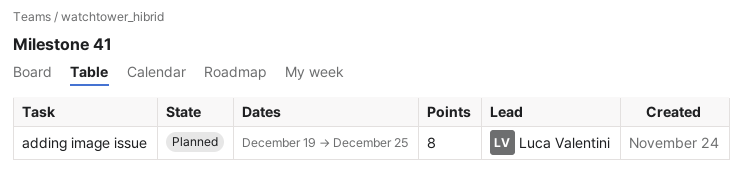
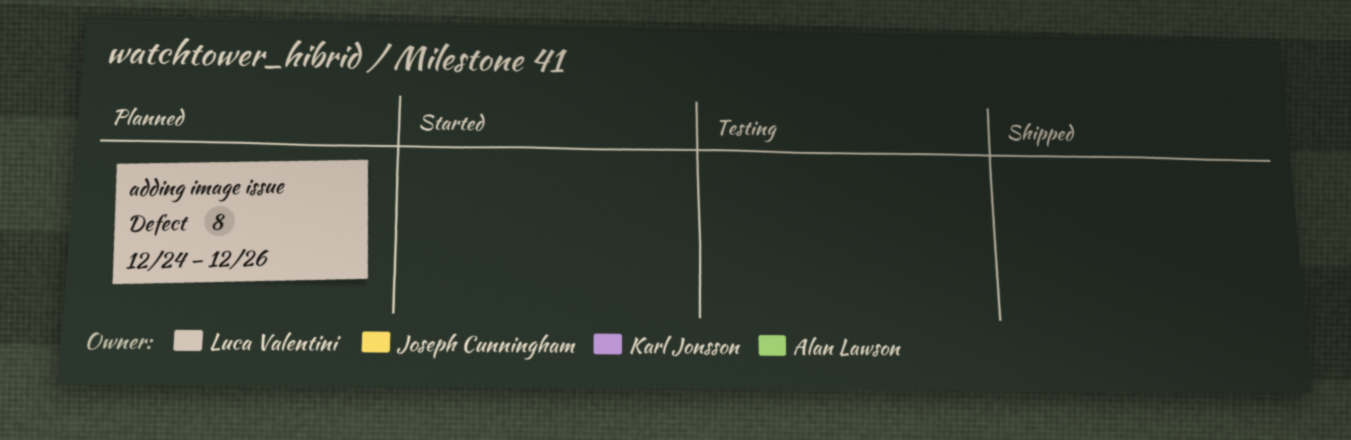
adding image issue, start: Dec 19 -> Dec 24
adding image issue, due: Dec 25 -> Dec 26

